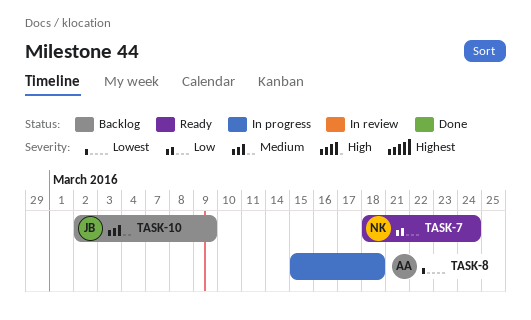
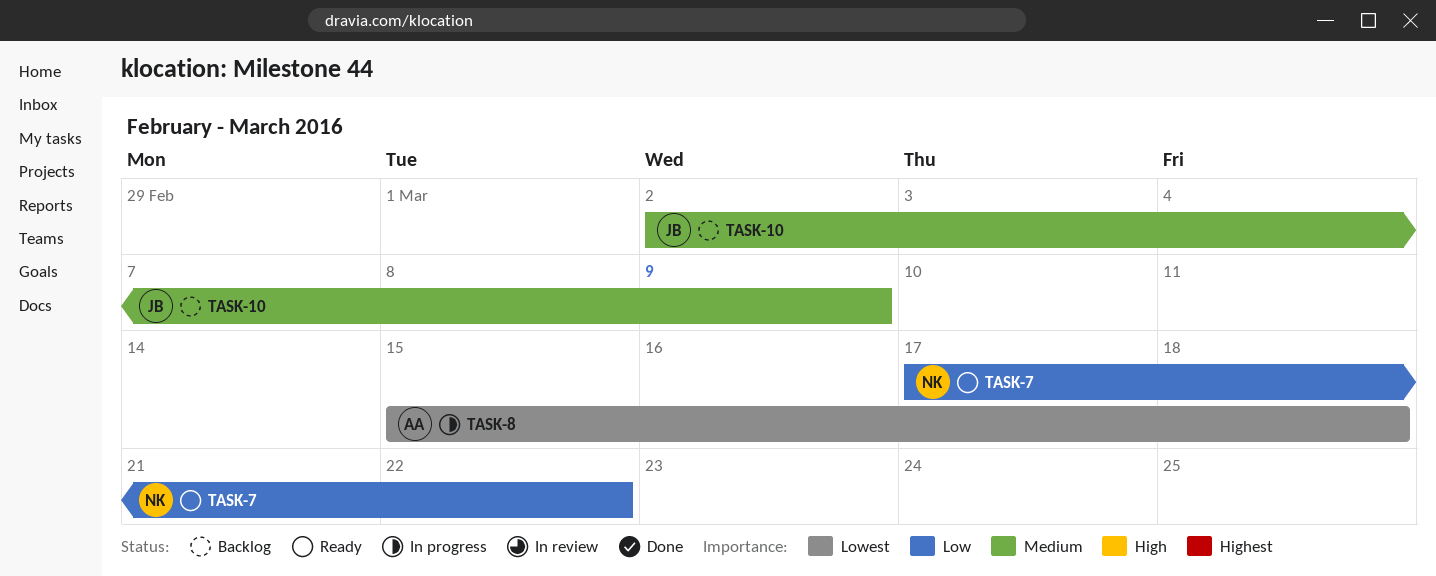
TASK-7, start: Mar 18 -> Mar 17
TASK-7, due: Mar 24 -> Mar 22

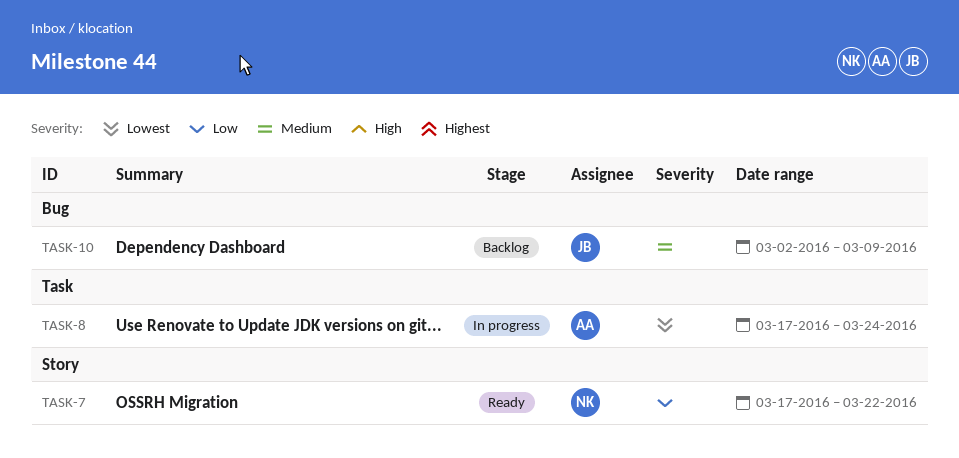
TASK-8, start: Mar 15 -> Mar 17
TASK-8, due: Mar 18 -> Mar 24

